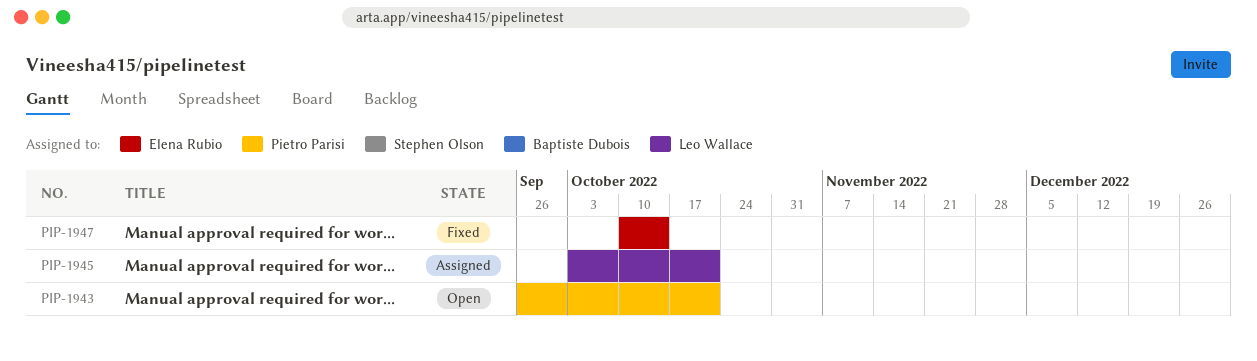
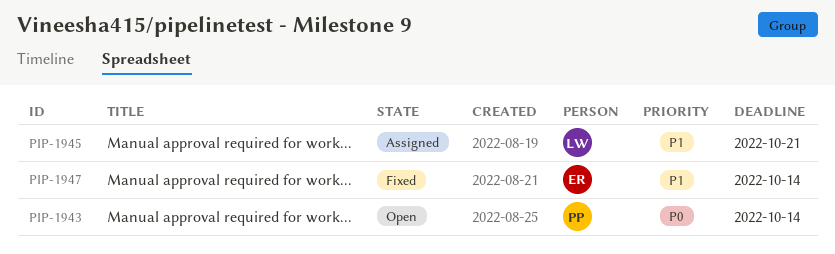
PIP-1943, due: Oct 21 -> Oct 14

